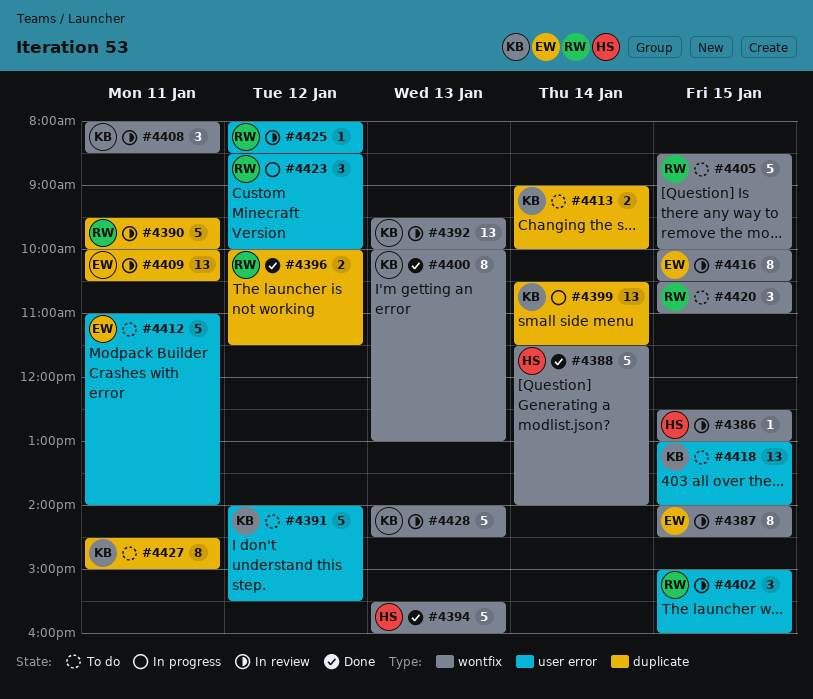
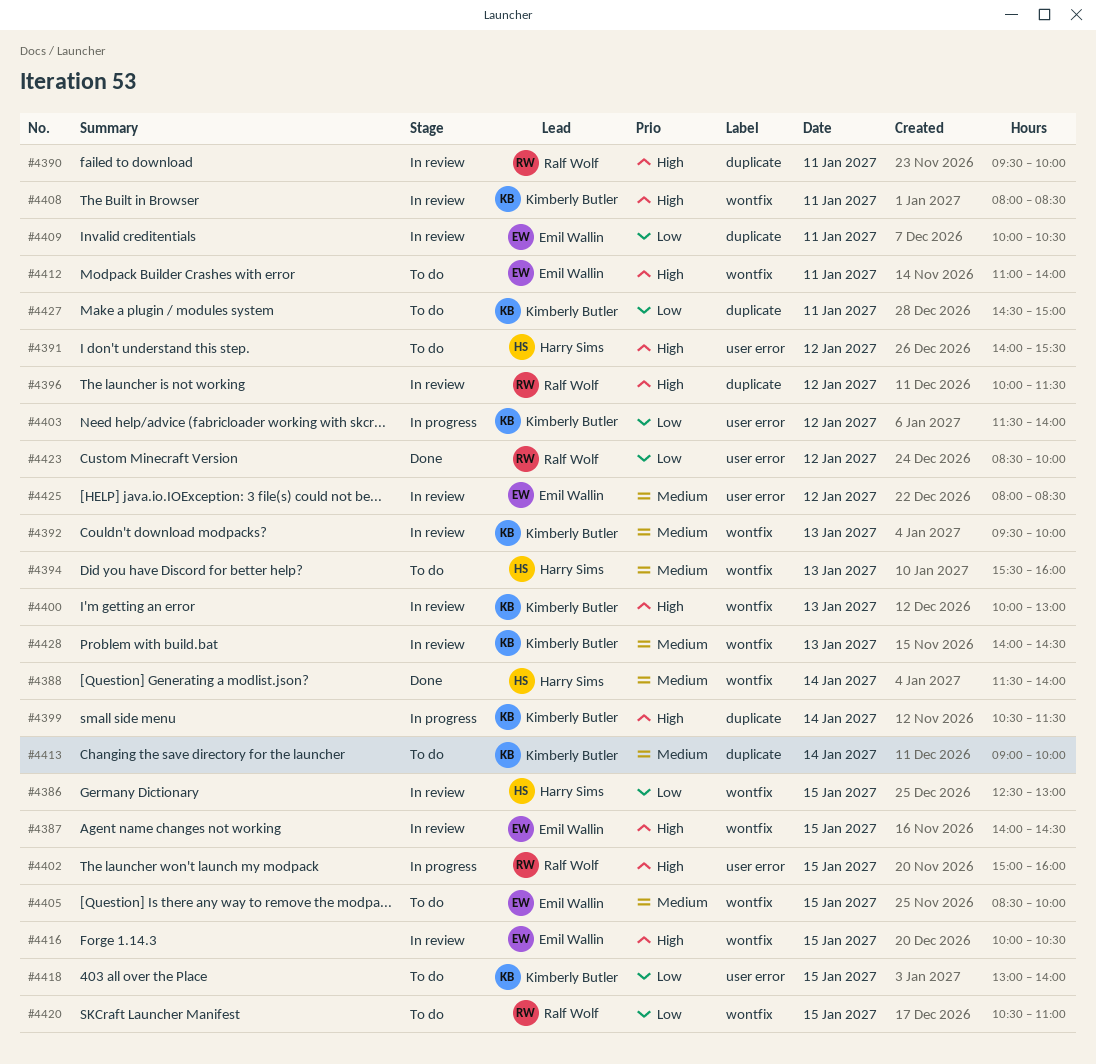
#4391, owner: Kimberly Butler -> Harry Sims
#4394, status: Done -> To do
#4396, status: Done -> In review
#4400, status: Done -> In review
#4402, status: In review -> In progress
#4403: none -> present
#4405, owner: Ralf Wolf -> Emil Wallin
#4412, label: user error -> wontfix
#4423, status: In progress -> Done
#4425, owner: Ralf Wolf -> Emil Wallin

